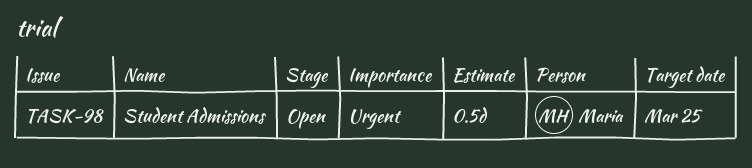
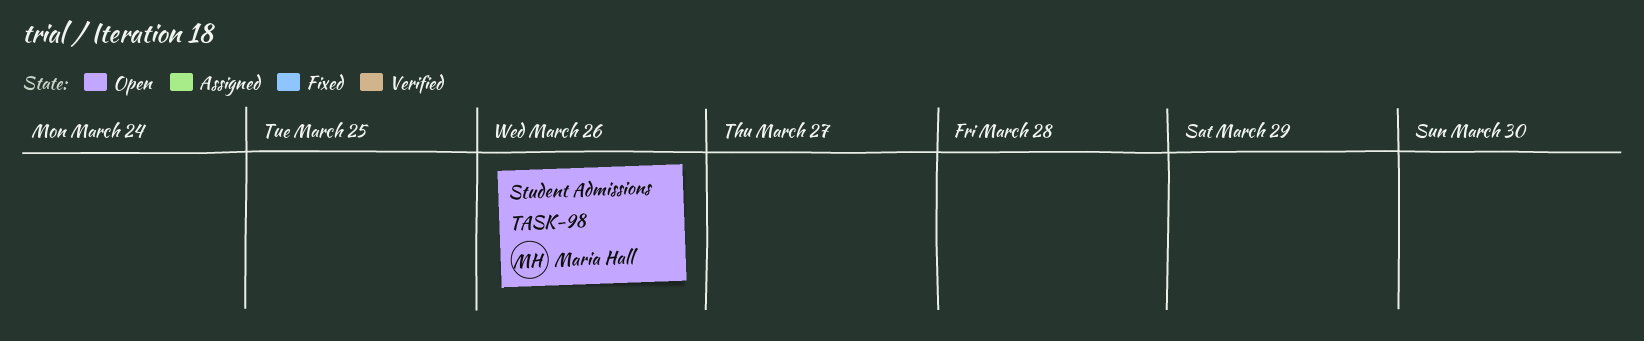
TASK-98, due: Mar 25 -> Mar 26

